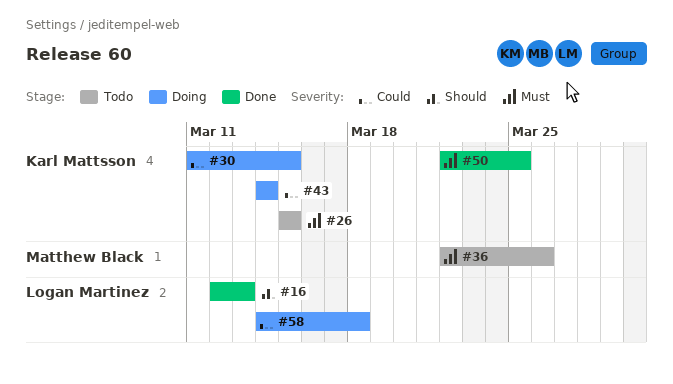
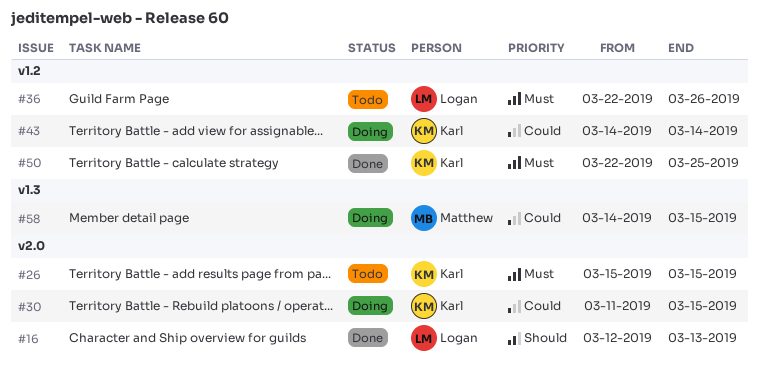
#36, owner: Matthew Black -> Logan Martinez
#58, owner: Logan Martinez -> Matthew Black
#58, due: Mar 18 -> Mar 15

